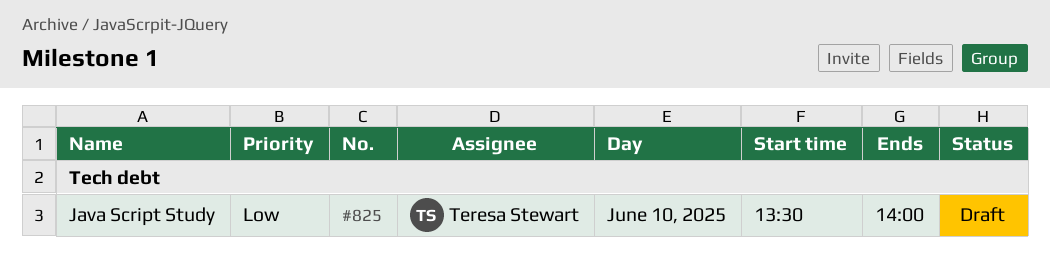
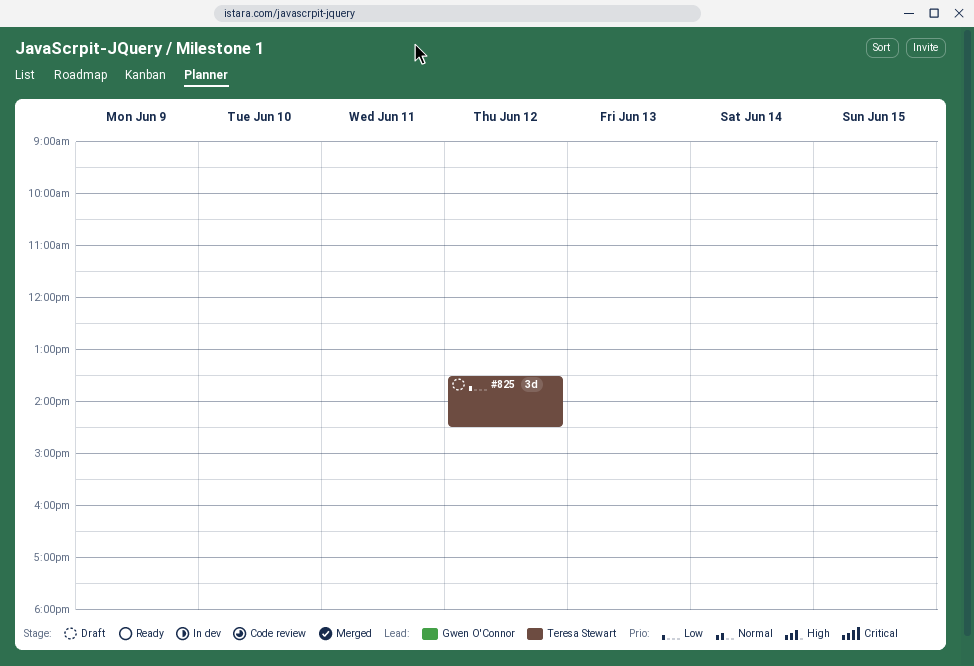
#825, day: Jun 10 -> Jun 12
#825, ends: 14:00 -> 14:30

